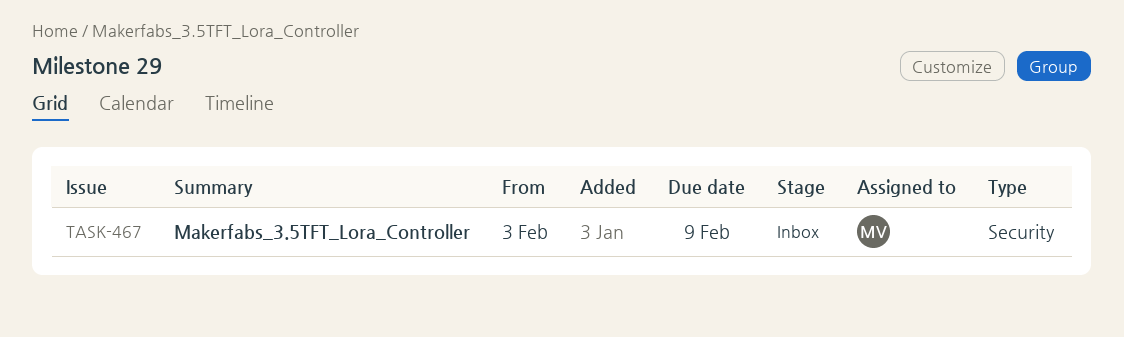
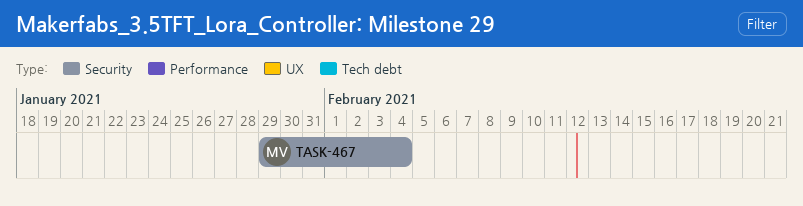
TASK-467, start: Feb 3 -> Jan 29
TASK-467, due: Feb 9 -> Feb 4

